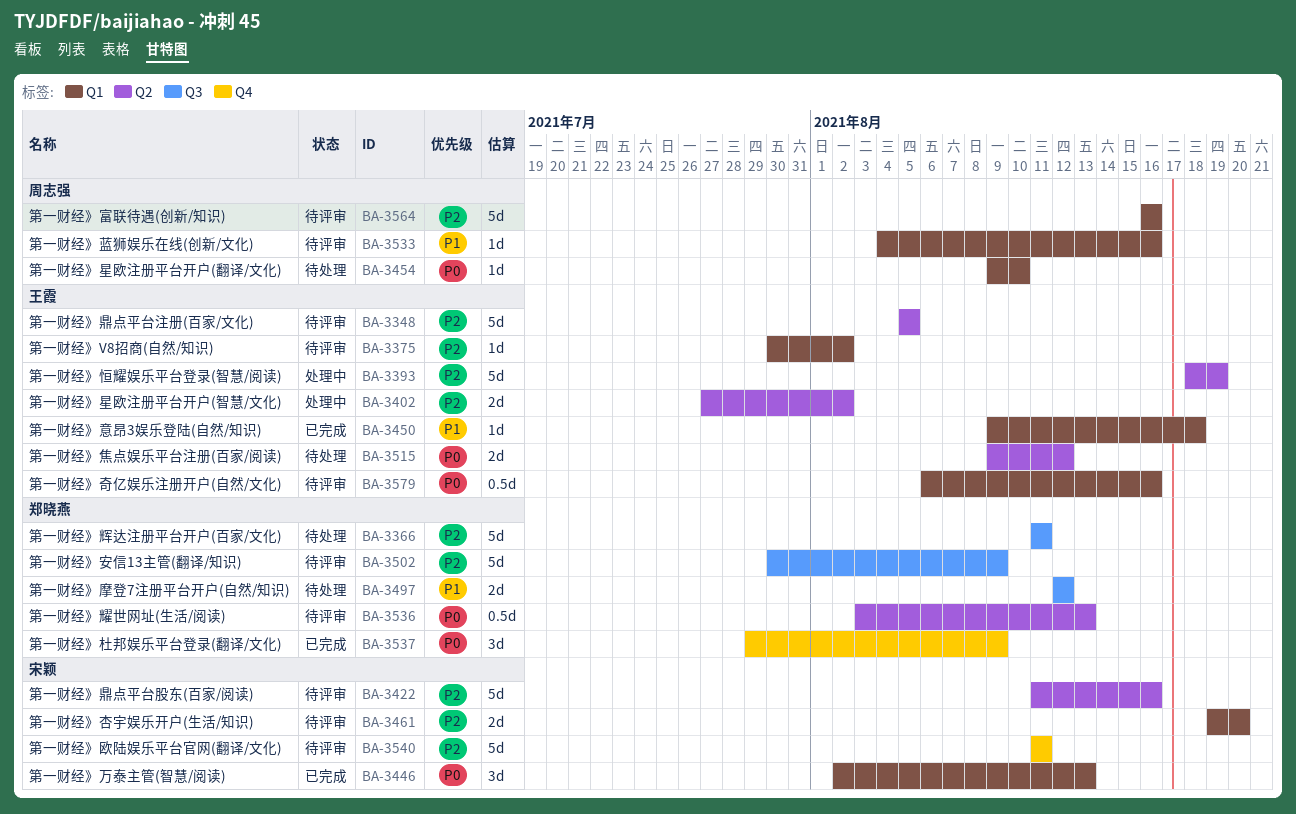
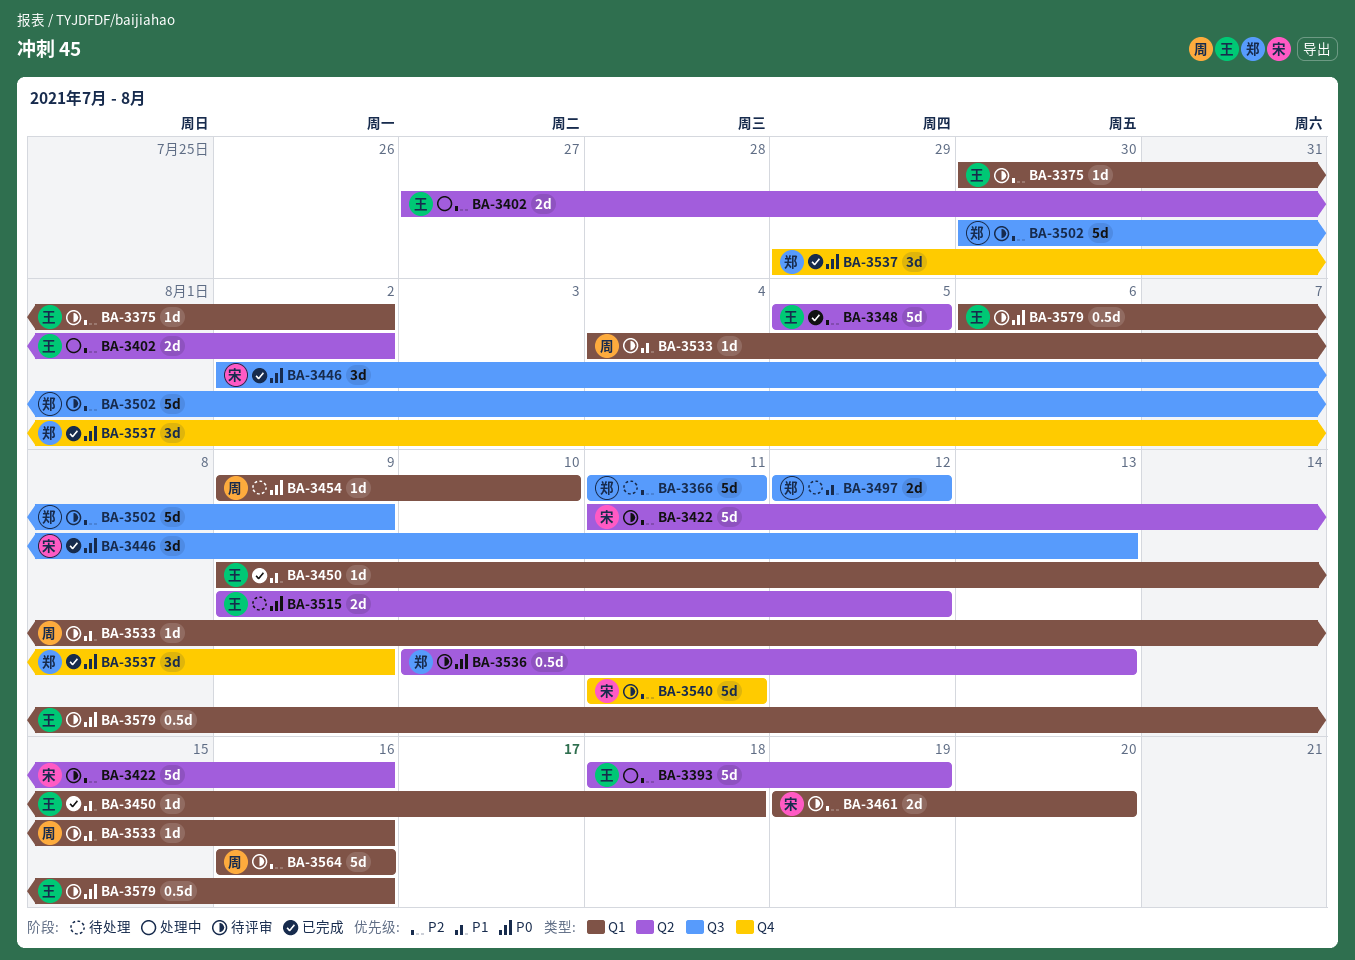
BA-3348, status: 待评审 -> 已完成
BA-3446, label: Q1 -> Q3
BA-3536, start: Aug 3 -> Aug 10

